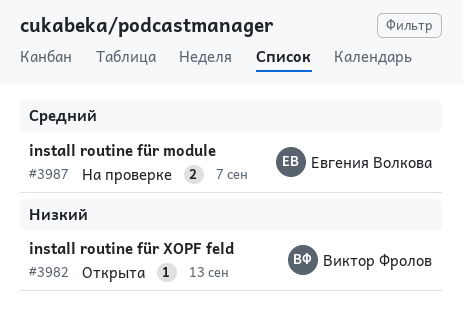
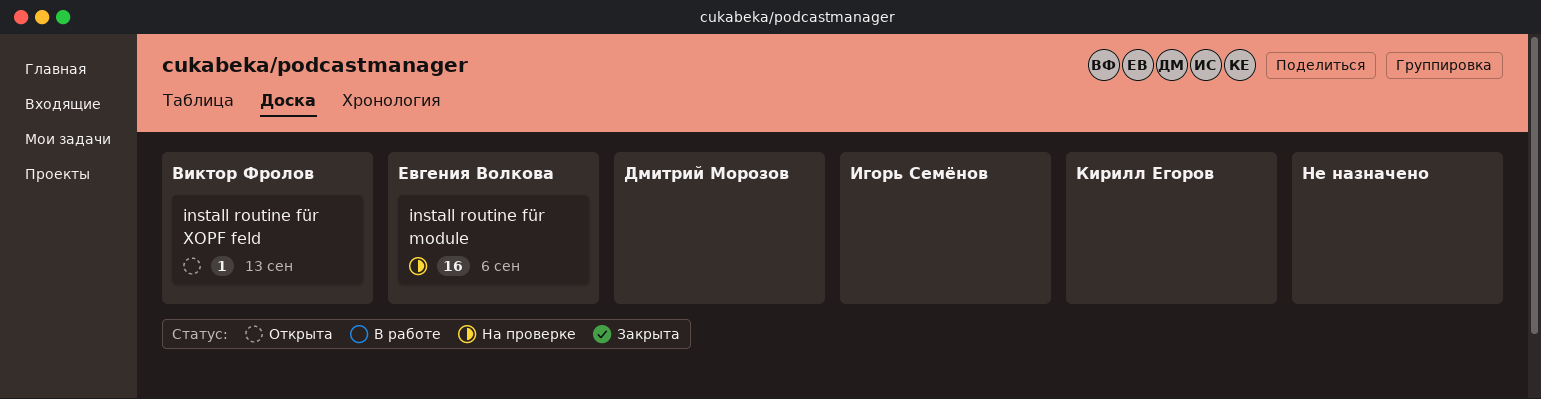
install routine für module, estimate: 2 -> 16
install routine für module, due: Sep 7 -> Sep 6

